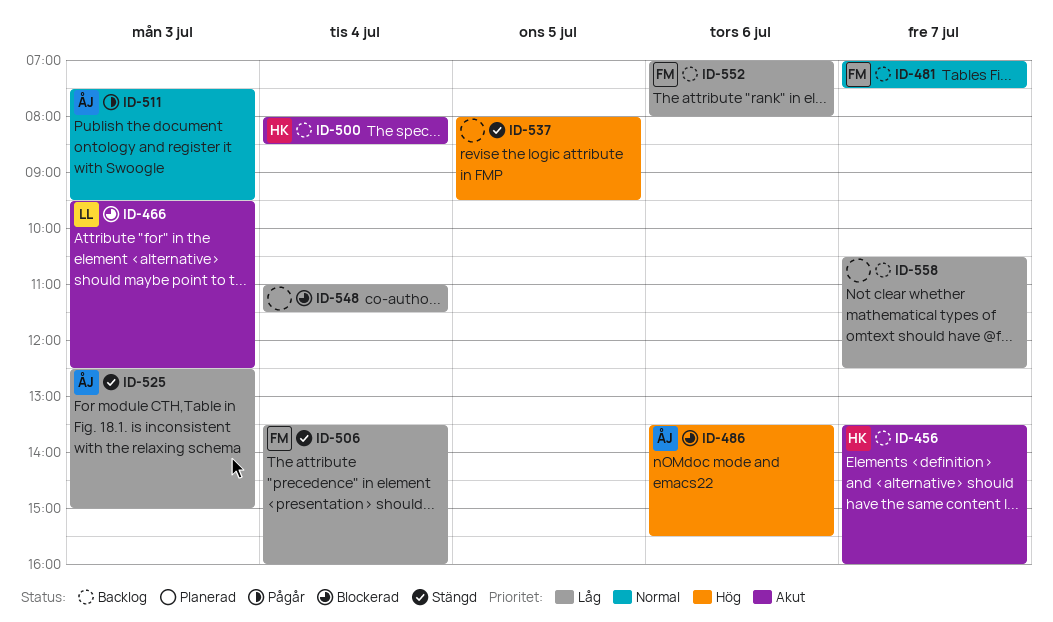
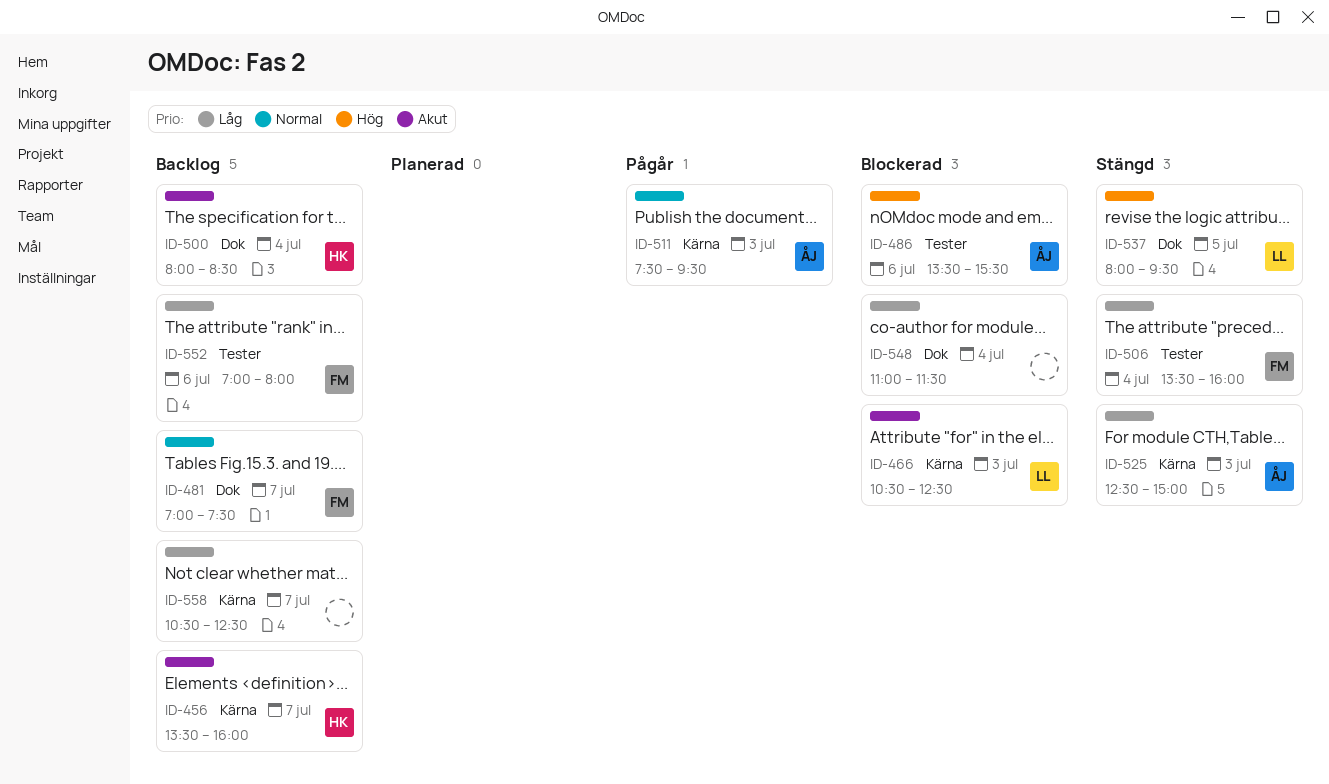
ID-466, begins: 09:30 -> 10:30
ID-537, owner: none -> LL

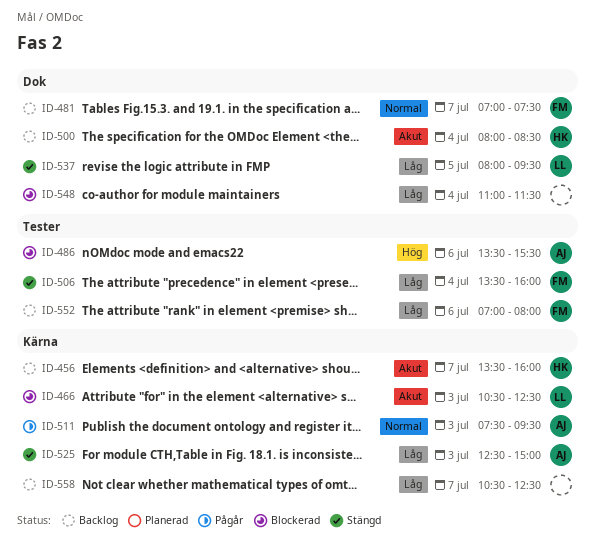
ID-537, priority: Hög -> Låg

